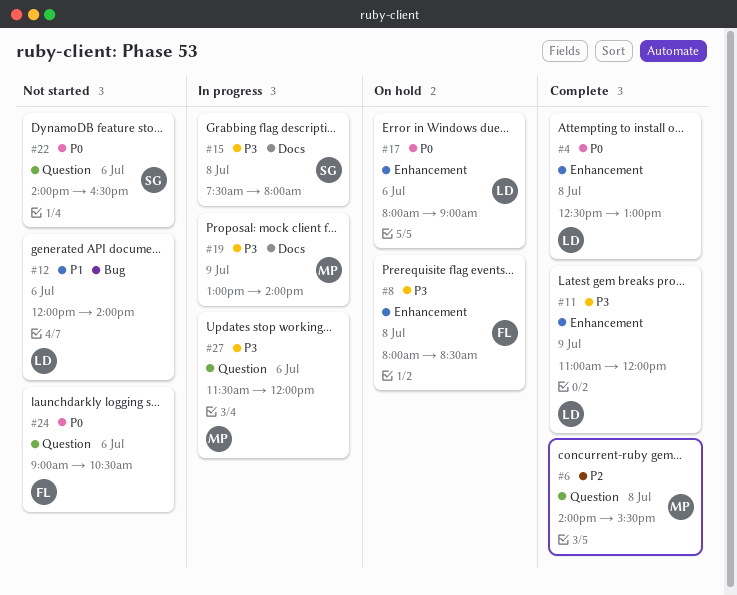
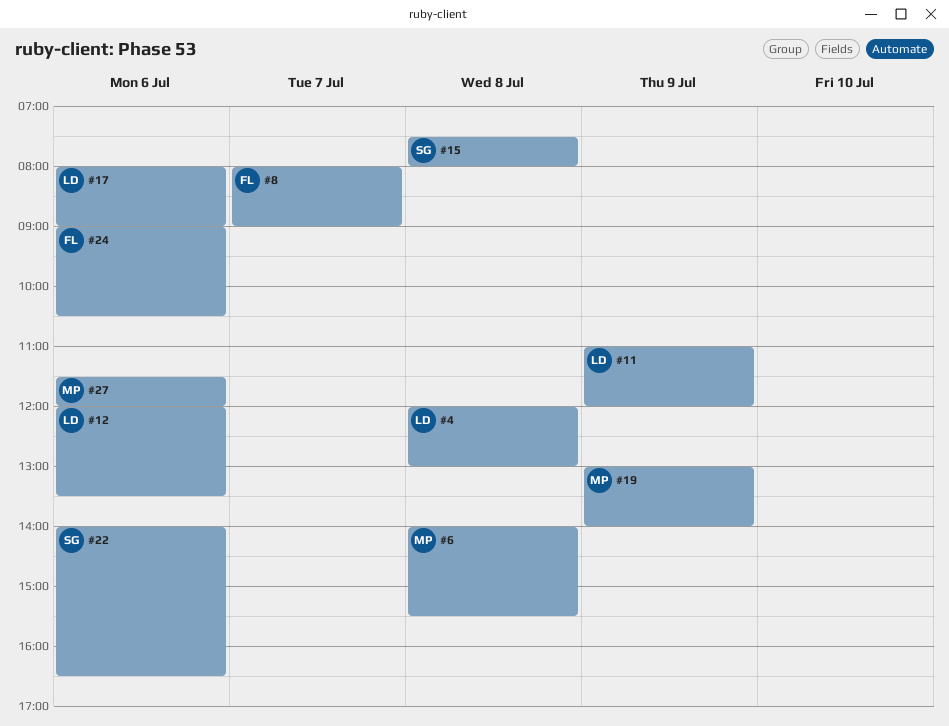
#4, begins: 12:30 -> 12:00
#8, day: Jul 8 -> Jul 7
#8, ends: 08:30 -> 09:00
#12, ends: 14:00 -> 13:30

